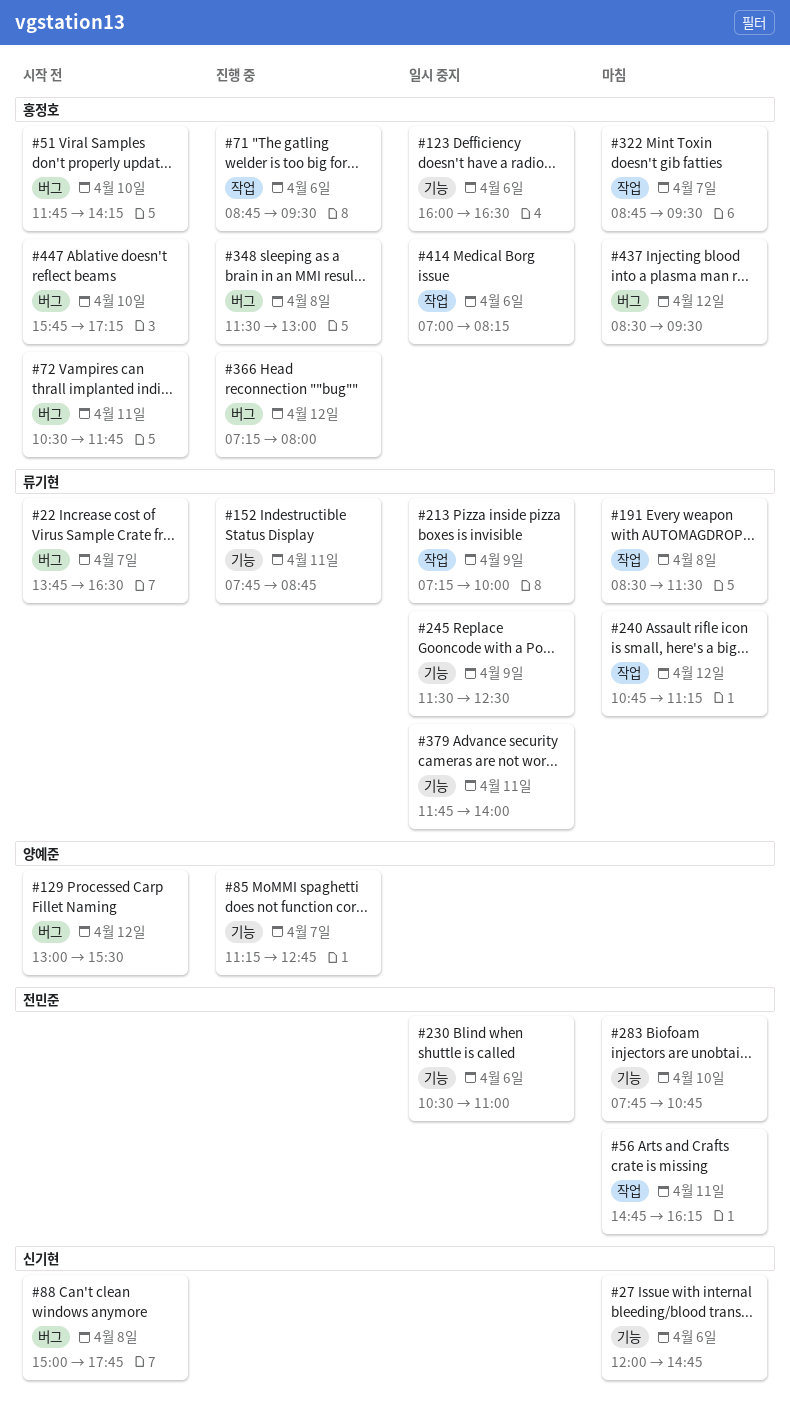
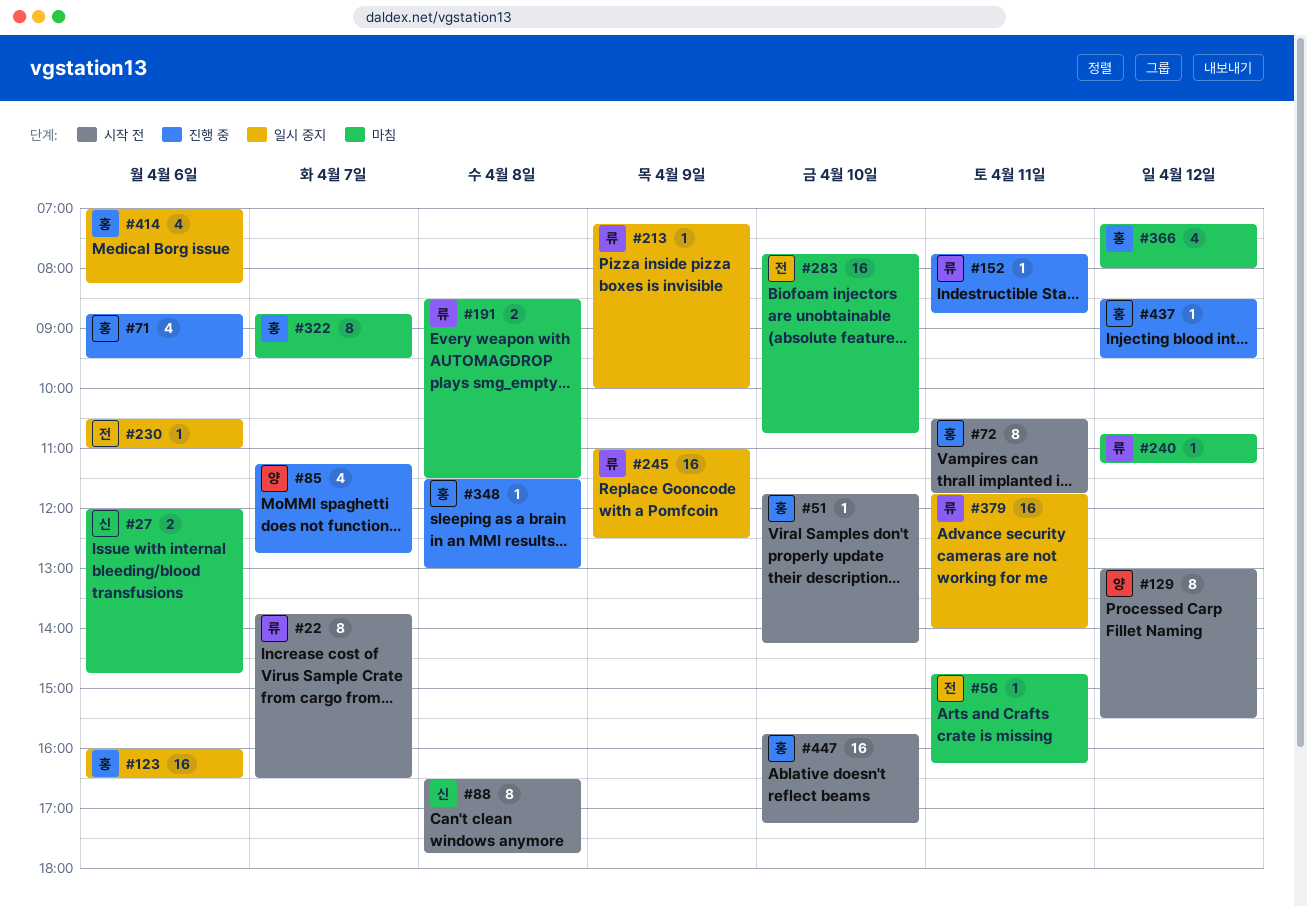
#88, begins: 15:00 -> 16:30
#245, begins: 11:30 -> 11:00
#366, status: 진행 중 -> 마침
#437, status: 마침 -> 진행 중

